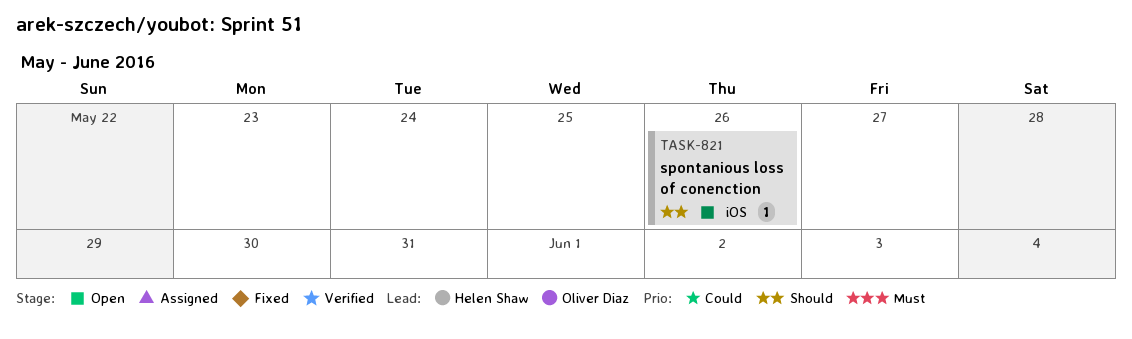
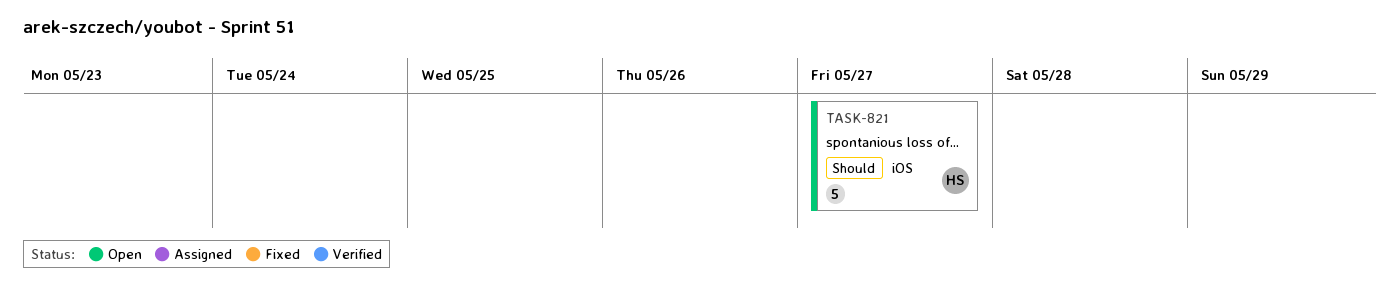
TASK-821, estimate: 1 -> 5
TASK-821, due: May 26 -> May 27

